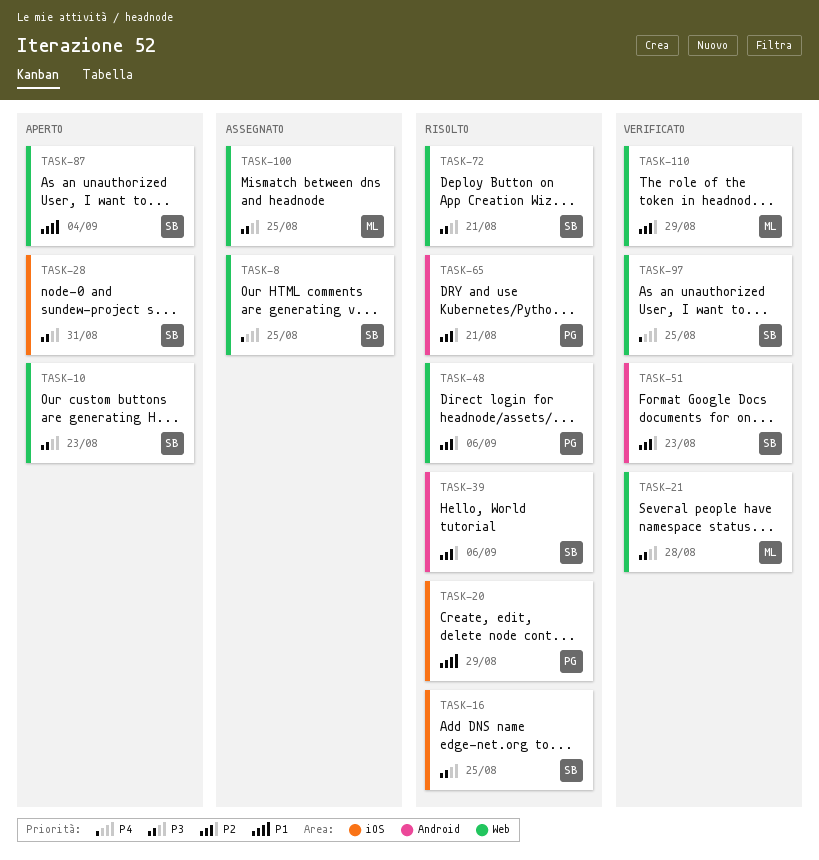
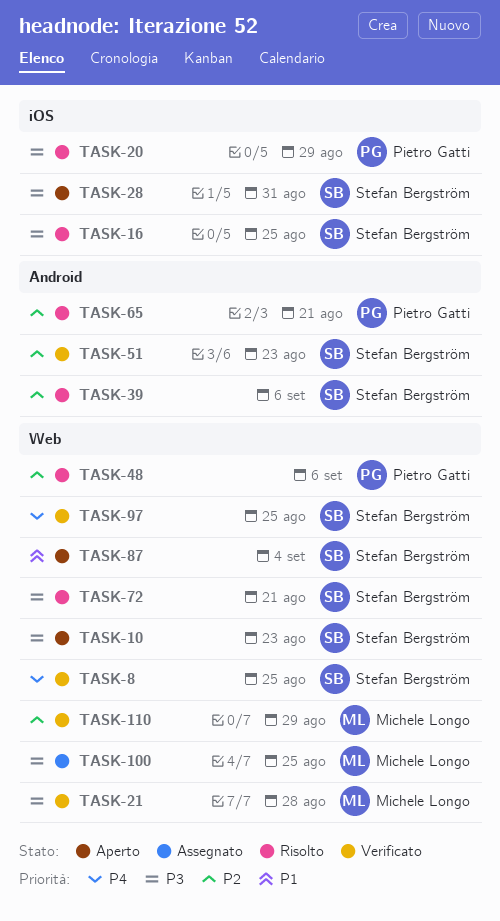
TASK-8, status: Assegnato -> Verificato
TASK-20, priority: P1 -> P3

